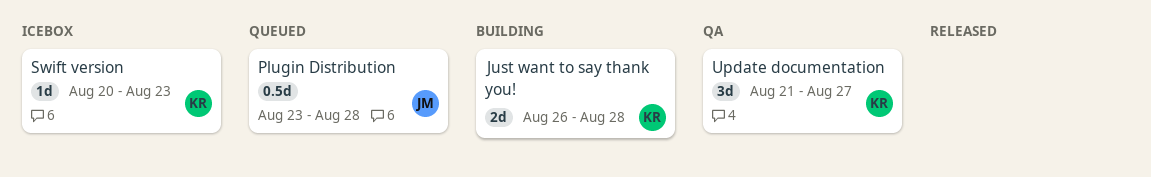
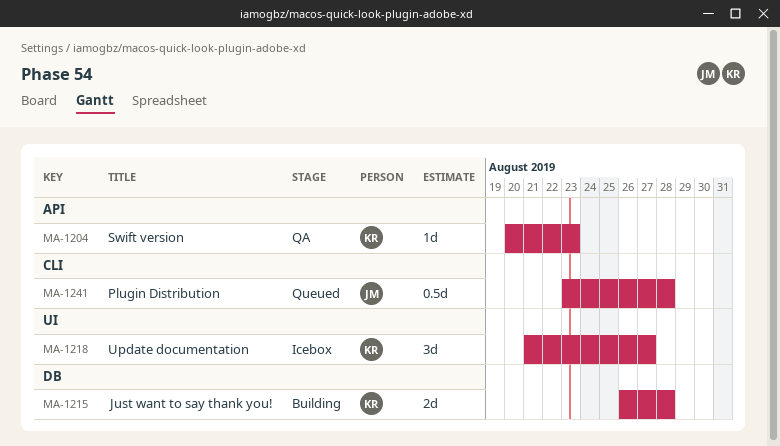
Swift version, status: Icebox -> QA
Update documentation, status: QA -> Icebox

